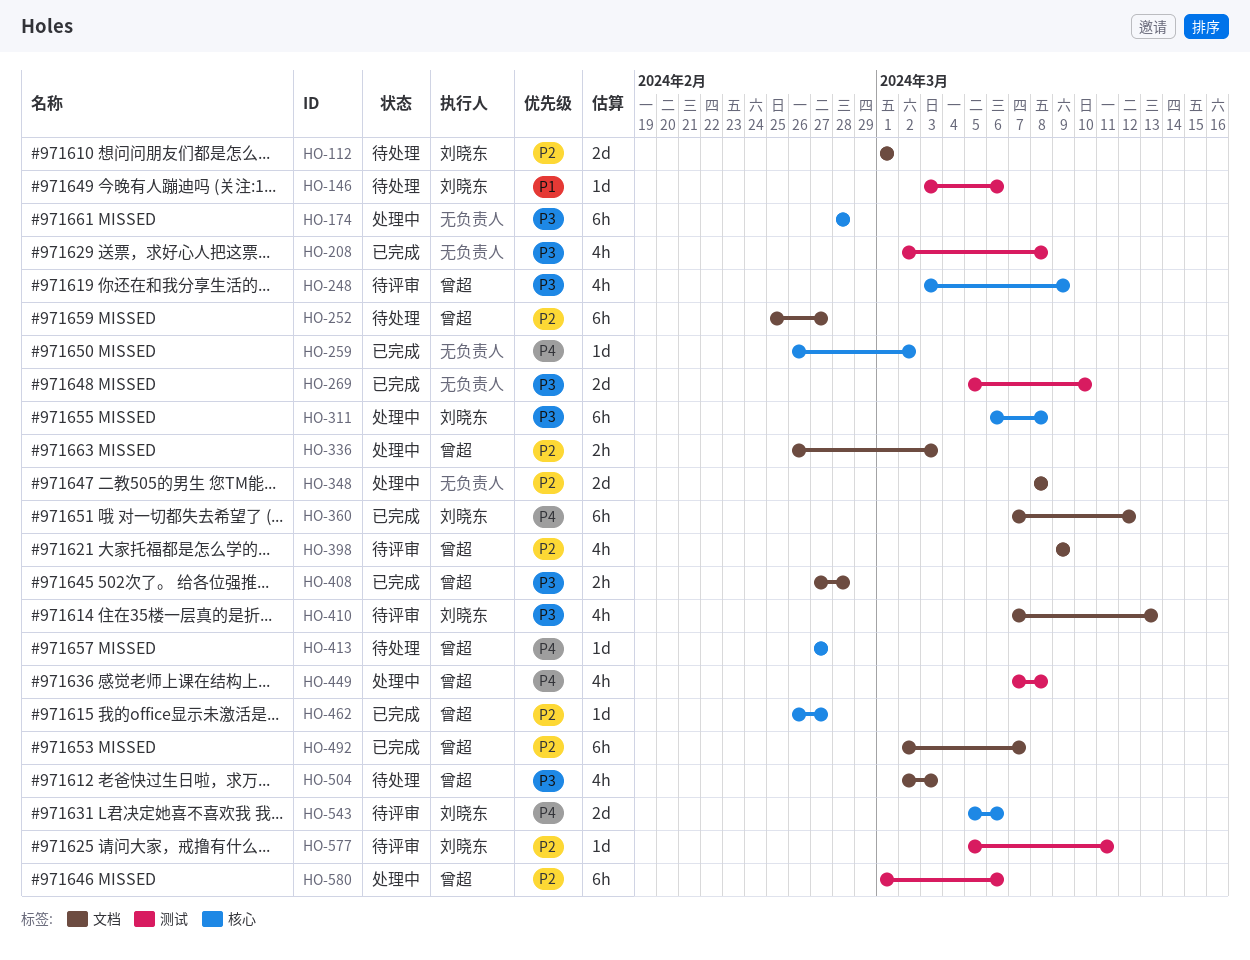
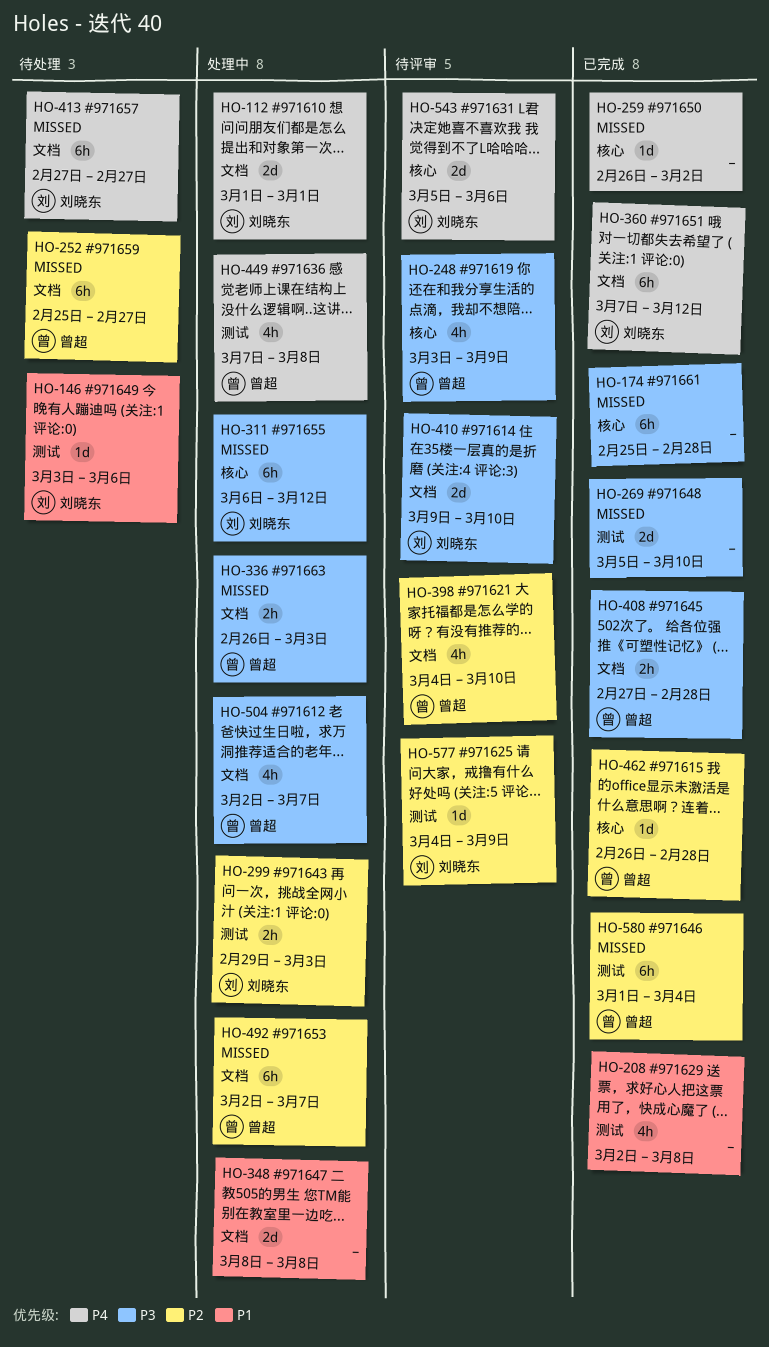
HO-112, status: 待处理 -> 处理中
HO-112, priority: P2 -> P4
HO-174, status: 处理中 -> 已完成
HO-174, start: Feb 28 -> Feb 25
HO-208, priority: P3 -> P1
HO-299: none -> present
HO-311, due: Mar 8 -> Mar 12
HO-336, priority: P2 -> P3
HO-348, priority: P2 -> P1
HO-398, start: Mar 9 -> Mar 4
HO-398, due: Mar 9 -> Mar 10
HO-410, estimate: 4h -> 2d
HO-410, start: Mar 7 -> Mar 9
HO-410, due: Mar 13 -> Mar 10
HO-413, owner: 曾超 -> 刘晓东
HO-413, label: 核心 -> 文档
HO-413, estimate: 1d -> 6h
HO-462, due: Feb 27 -> Feb 28
HO-492, status: 已完成 -> 处理中
HO-504, status: 待处理 -> 处理中
HO-504, due: Mar 3 -> Mar 7
HO-577, start: Mar 5 -> Mar 4
HO-577, due: Mar 11 -> Mar 9
HO-580, status: 处理中 -> 已完成
HO-580, due: Mar 6 -> Mar 4

